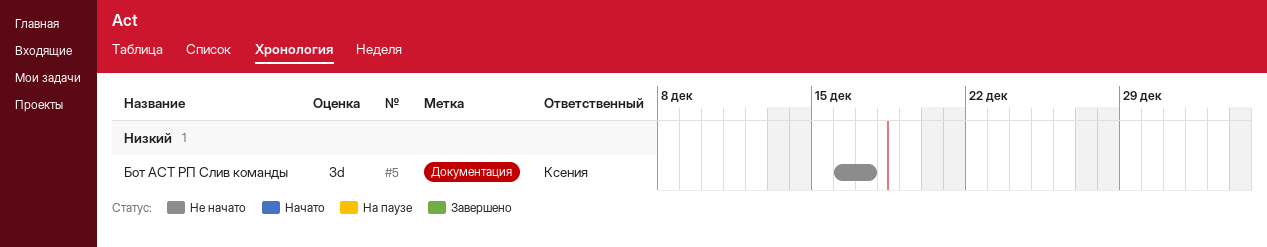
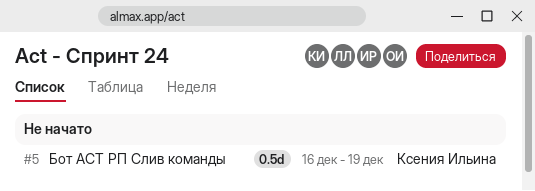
#5, estimate: 3d -> 0.5d
#5, due: Dec 17 -> Dec 19

